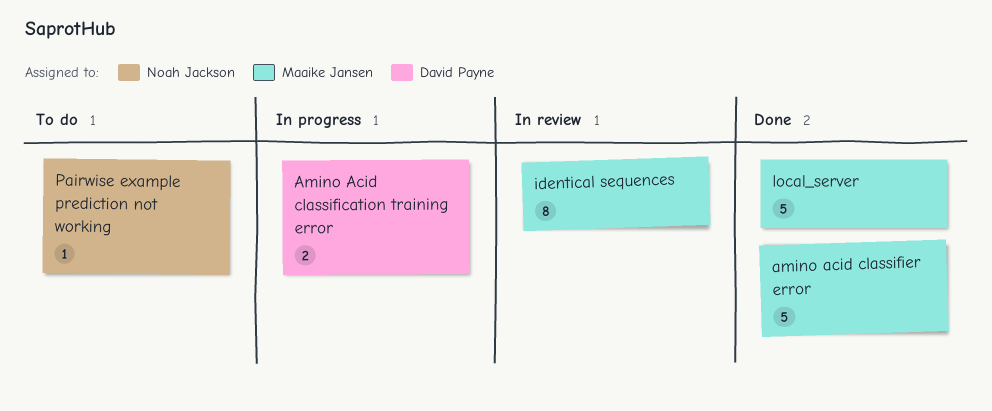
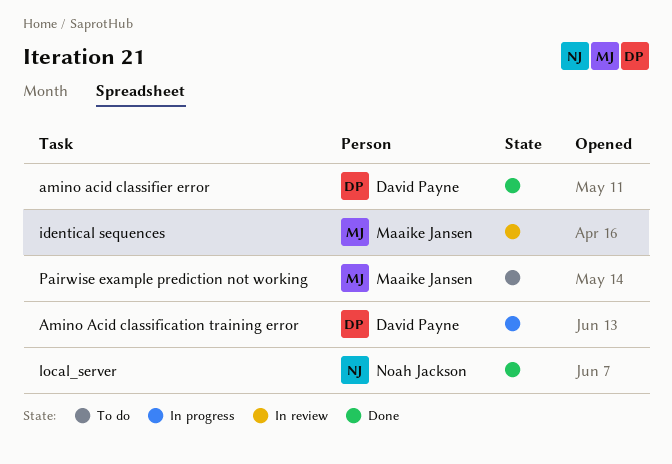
amino acid classifier error, owner: Maaike Jansen -> David Payne
local_server, owner: Maaike Jansen -> Noah Jackson
Pairwise example prediction not working, owner: Noah Jackson -> Maaike Jansen

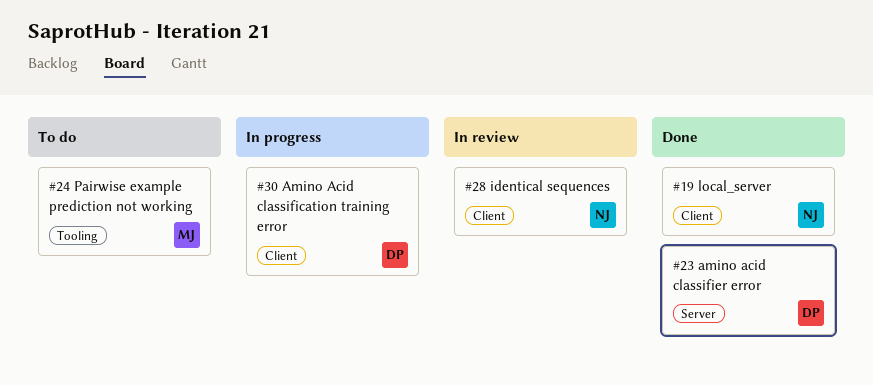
identical sequences, owner: Maaike Jansen -> Noah Jackson

